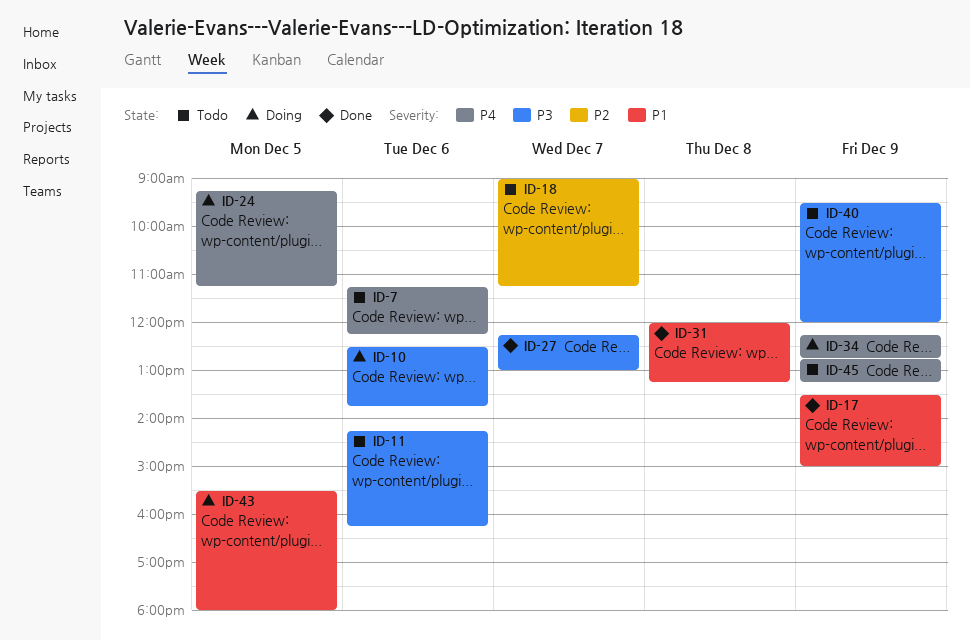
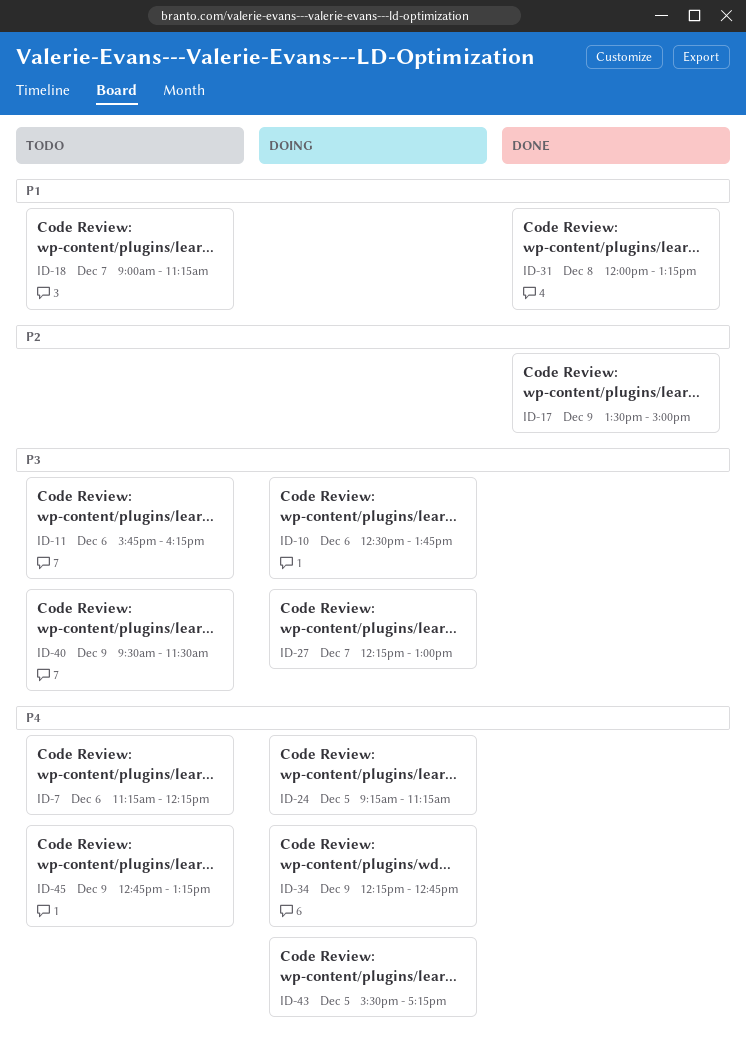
ID-11, begins: 14:15 -> 15:45
ID-17, priority: P1 -> P2
ID-18, priority: P2 -> P1
ID-27, status: Done -> Doing
ID-40, ends: 12:00 -> 11:30
ID-43, priority: P1 -> P4
ID-43, ends: 18:00 -> 17:15

